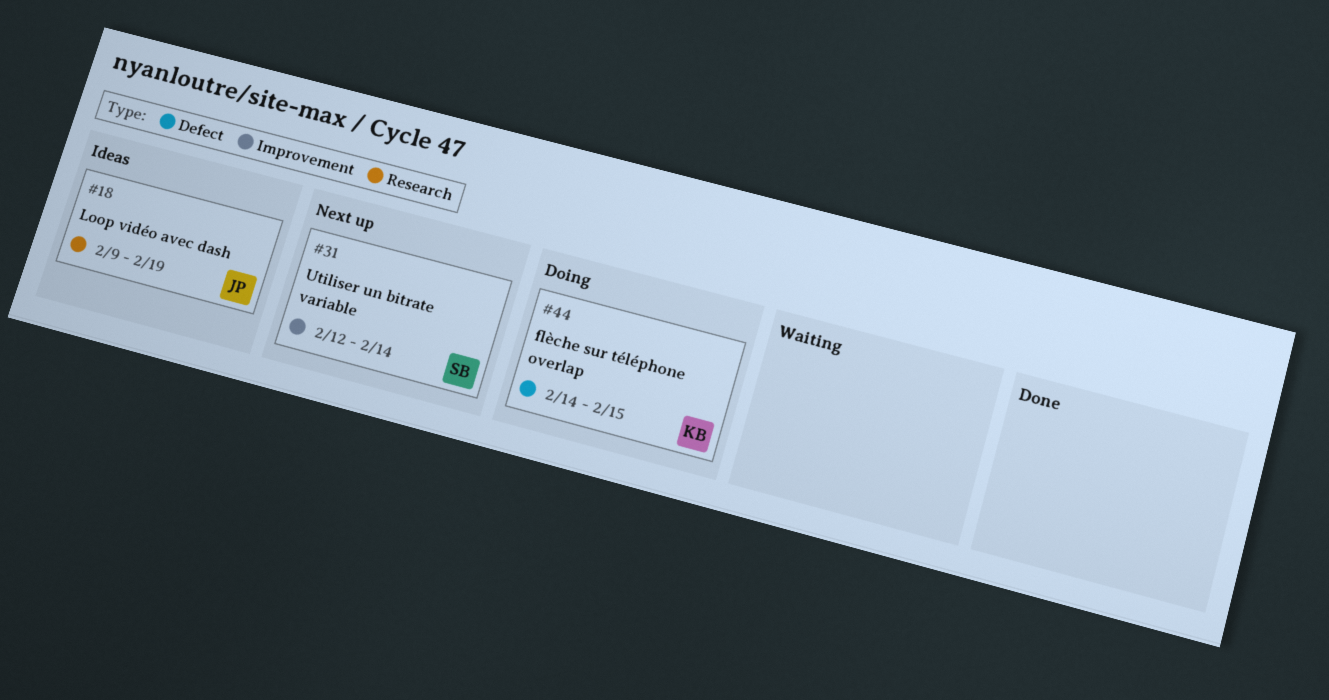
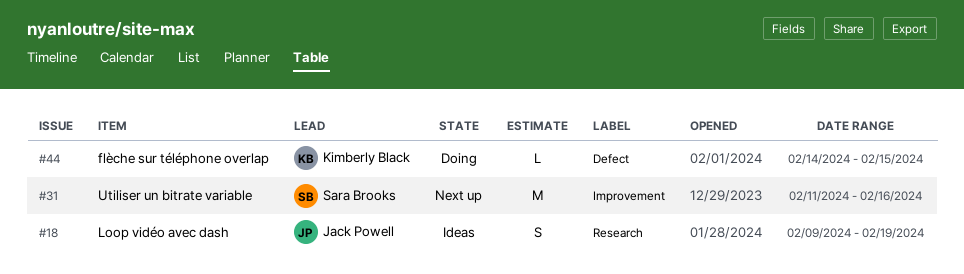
#31, start: Feb 12 -> Feb 11
#31, due: Feb 14 -> Feb 16

